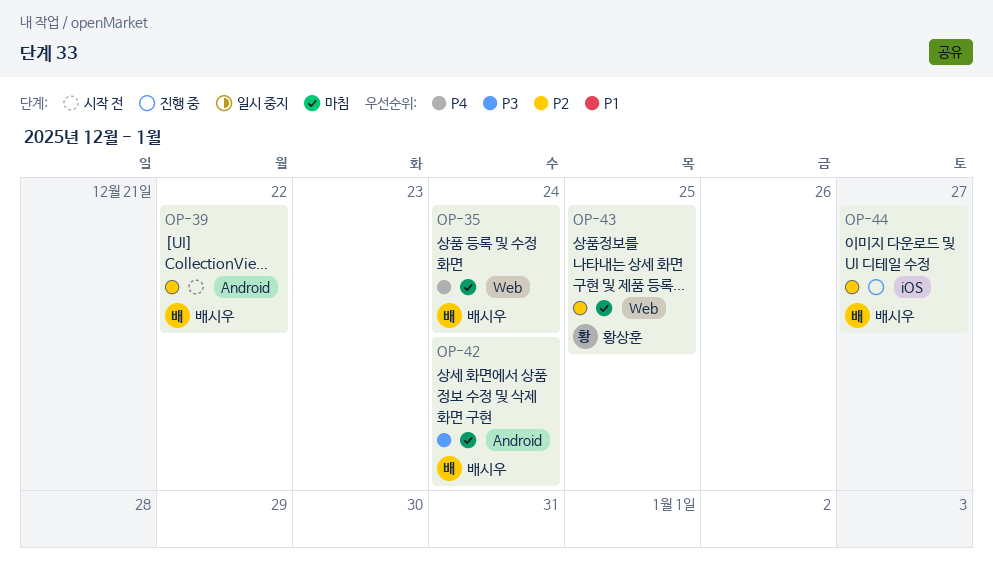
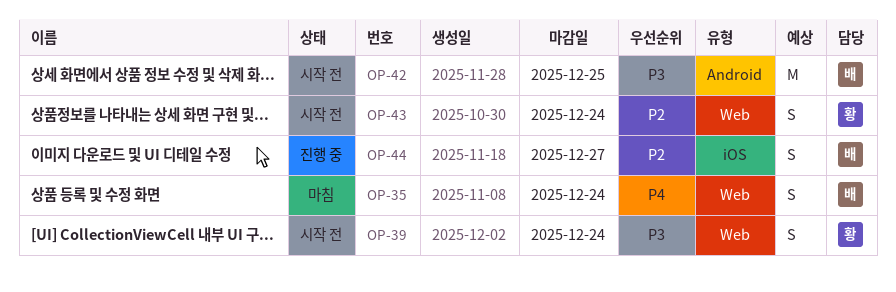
OP-39, owner: 배시우 -> 황상훈
OP-39, priority: P2 -> P3
OP-39, label: Android -> Web
OP-39, due: Dec 22 -> Dec 24
OP-42, status: 마침 -> 시작 전
OP-42, due: Dec 24 -> Dec 25
OP-43, status: 마침 -> 시작 전
OP-43, due: Dec 25 -> Dec 24

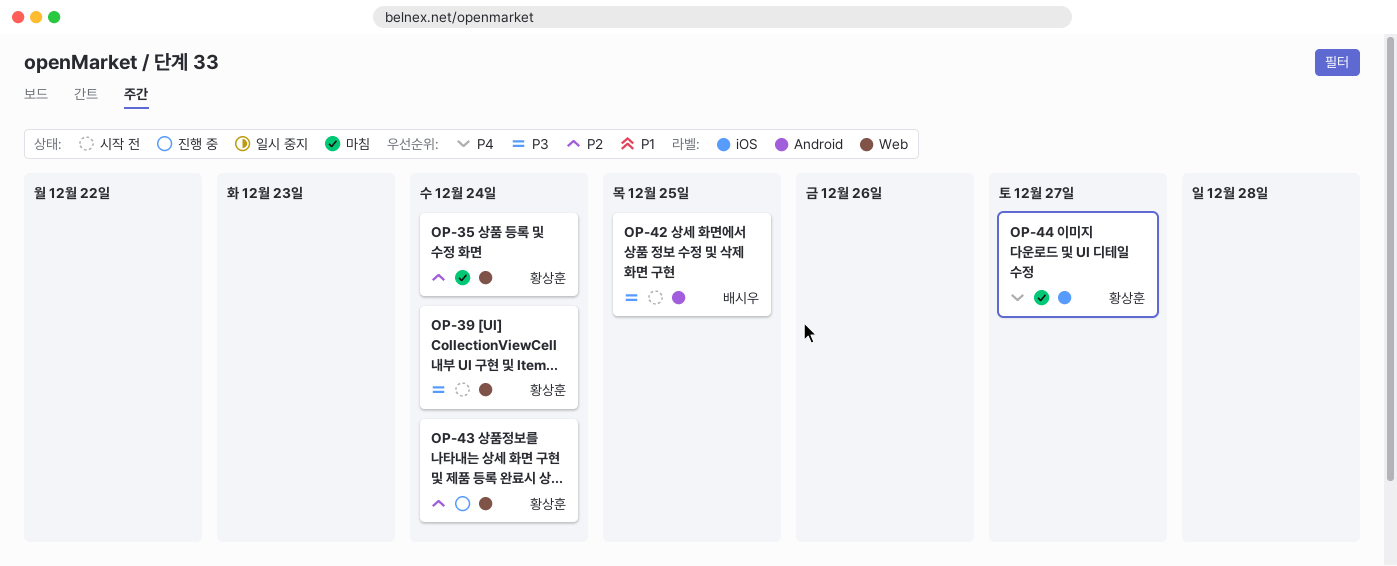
OP-35, owner: 배시우 -> 황상훈
OP-35, priority: P4 -> P2
OP-43, status: 시작 전 -> 진행 중
OP-44, status: 진행 중 -> 마침
OP-44, owner: 배시우 -> 황상훈
OP-44, priority: P2 -> P4

